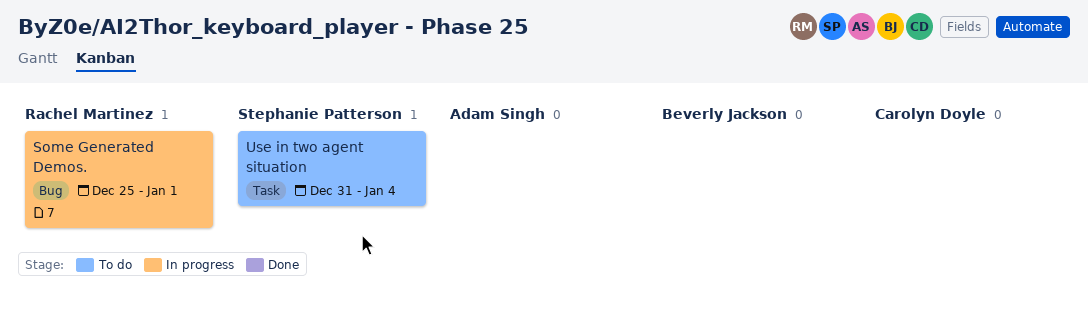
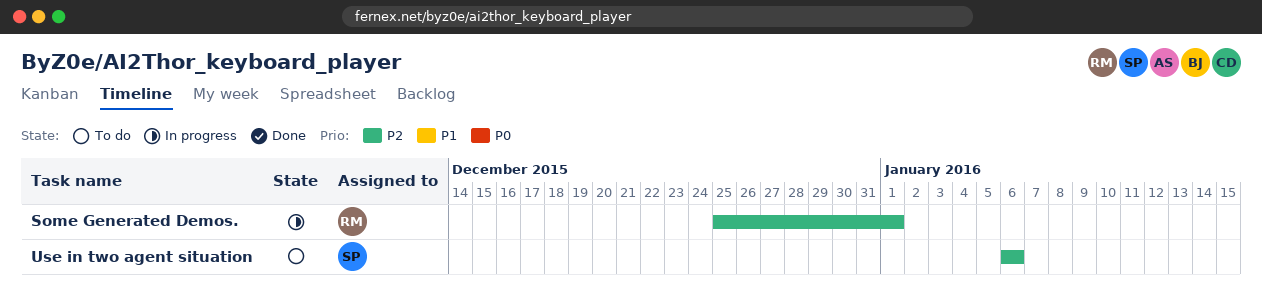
Use in two agent situation, start: Dec 31 -> Jan 6
Use in two agent situation, due: Jan 4 -> Jan 6

